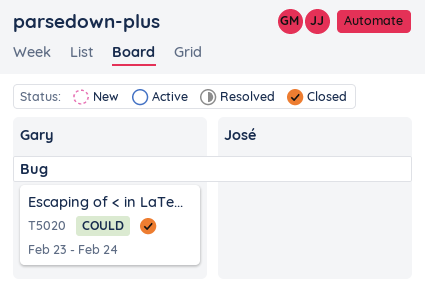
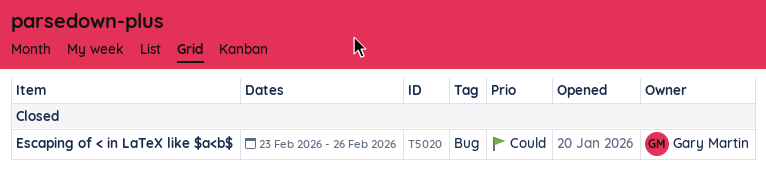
T5020, due: Feb 24 -> Feb 26

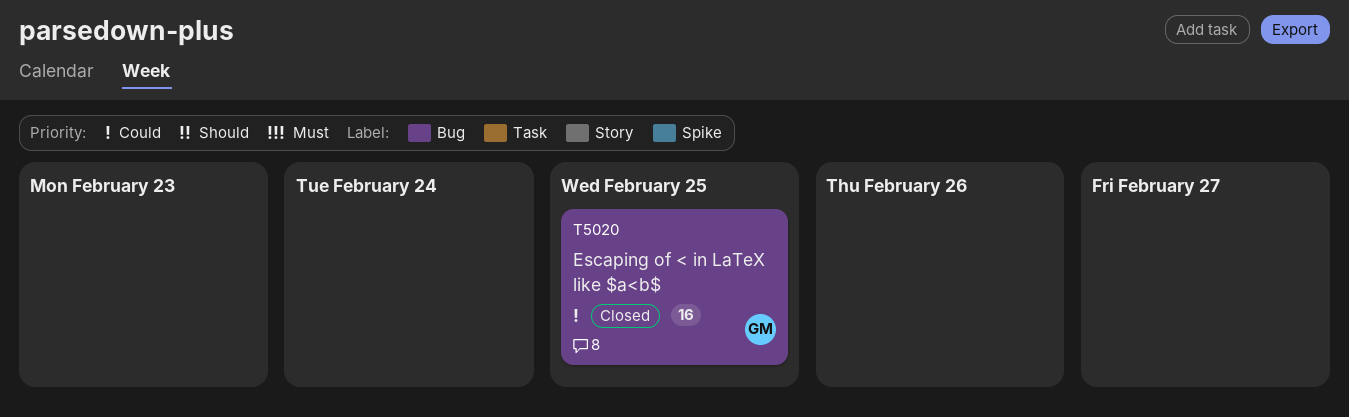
T5020, due: Feb 26 -> Feb 25

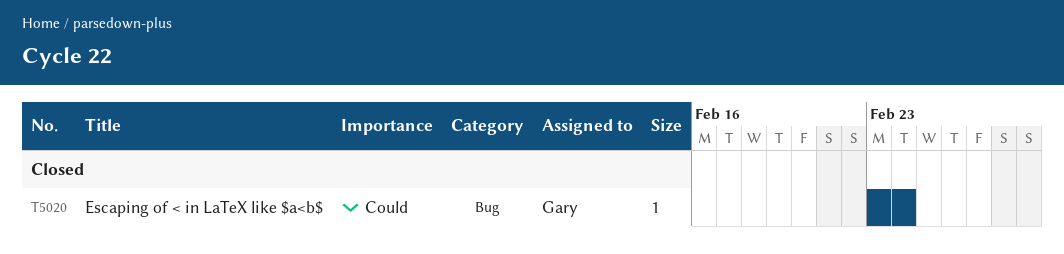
T5020, estimate: 16 -> 1
T5020, due: Feb 25 -> Feb 24

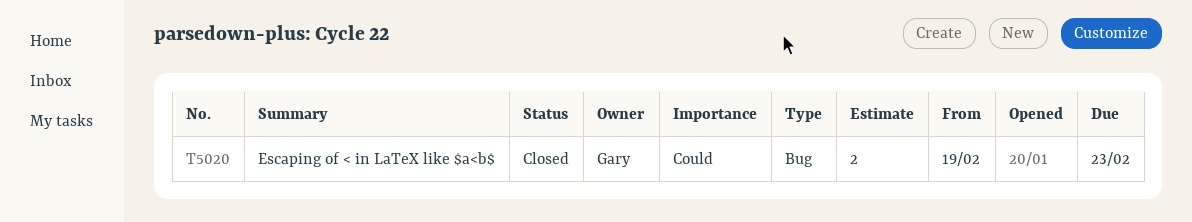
T5020, estimate: 1 -> 2
T5020, start: Feb 23 -> Feb 19
T5020, due: Feb 24 -> Feb 23

